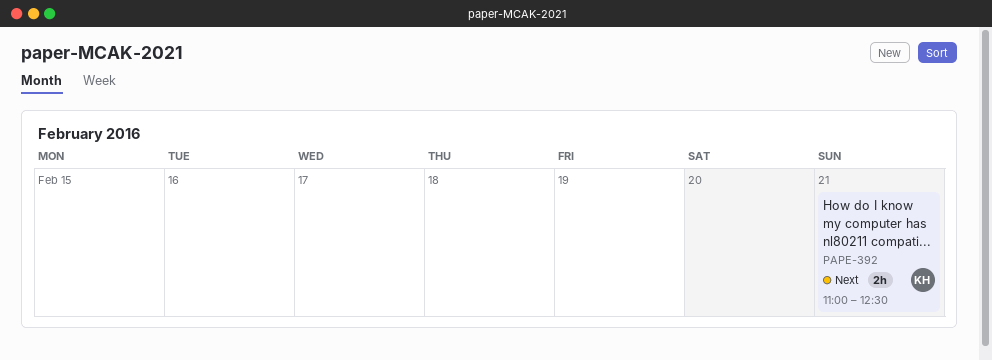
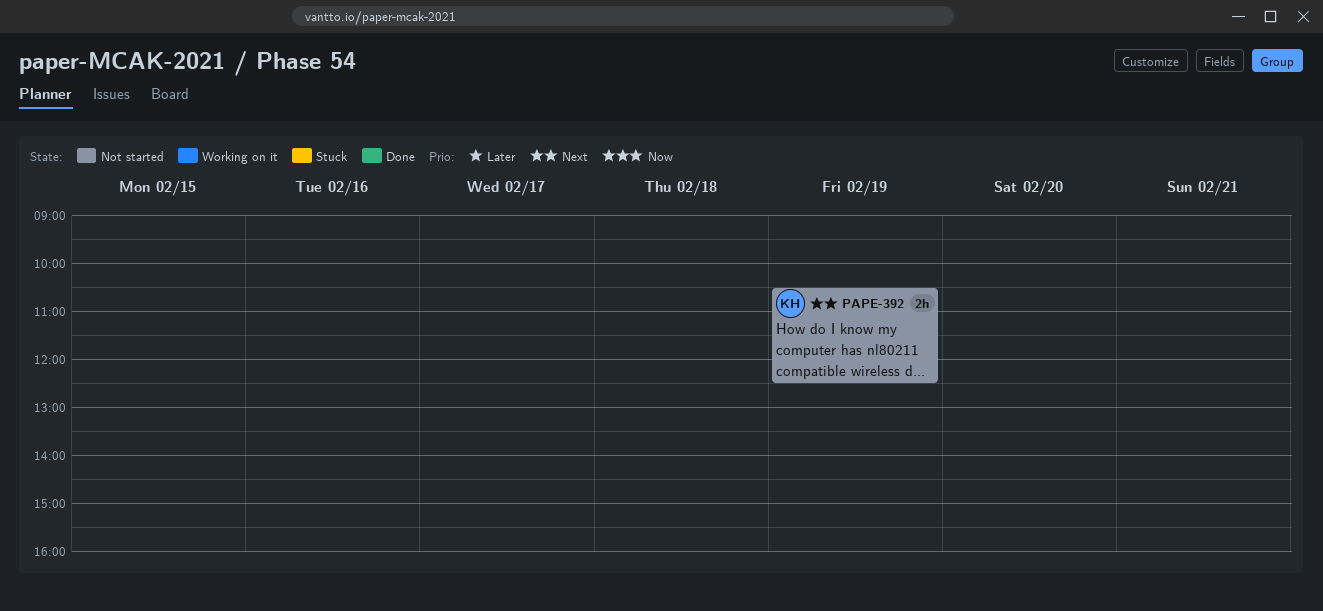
PAPE-392, day: Feb 21 -> Feb 19
PAPE-392, begins: 11:00 -> 10:30

